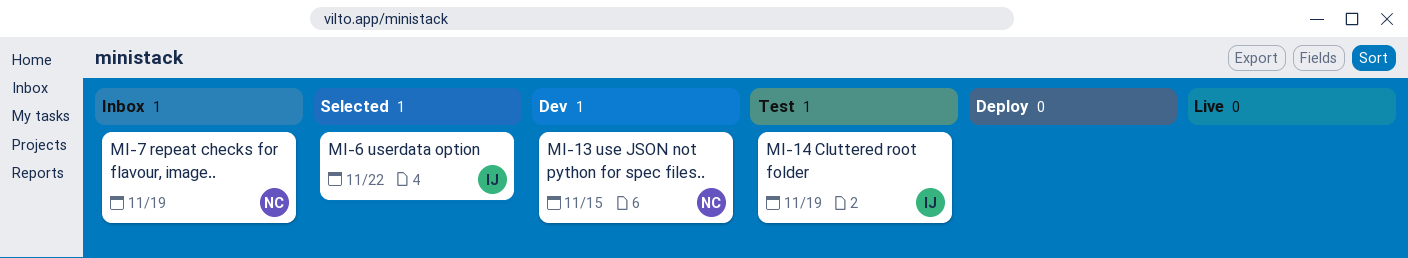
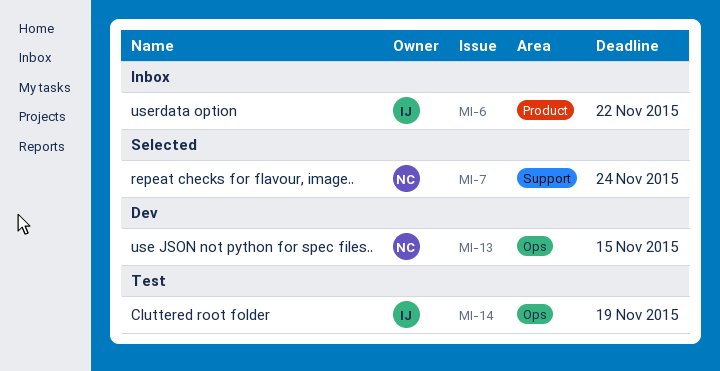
MI-6, status: Selected -> Inbox
MI-7, status: Inbox -> Selected
MI-7, due: Nov 19 -> Nov 24

